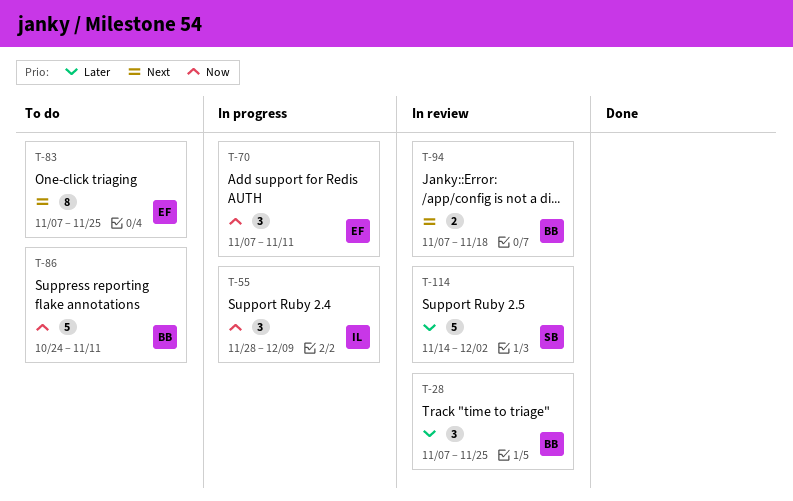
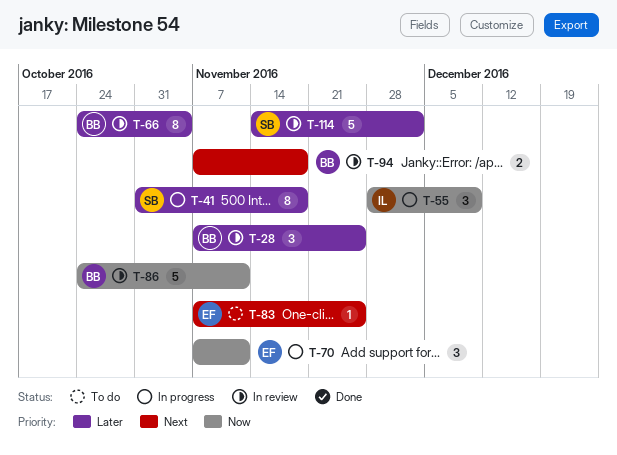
T-41: none -> present
T-66: none -> present
T-83, estimate: 8 -> 1
T-86, status: To do -> In review

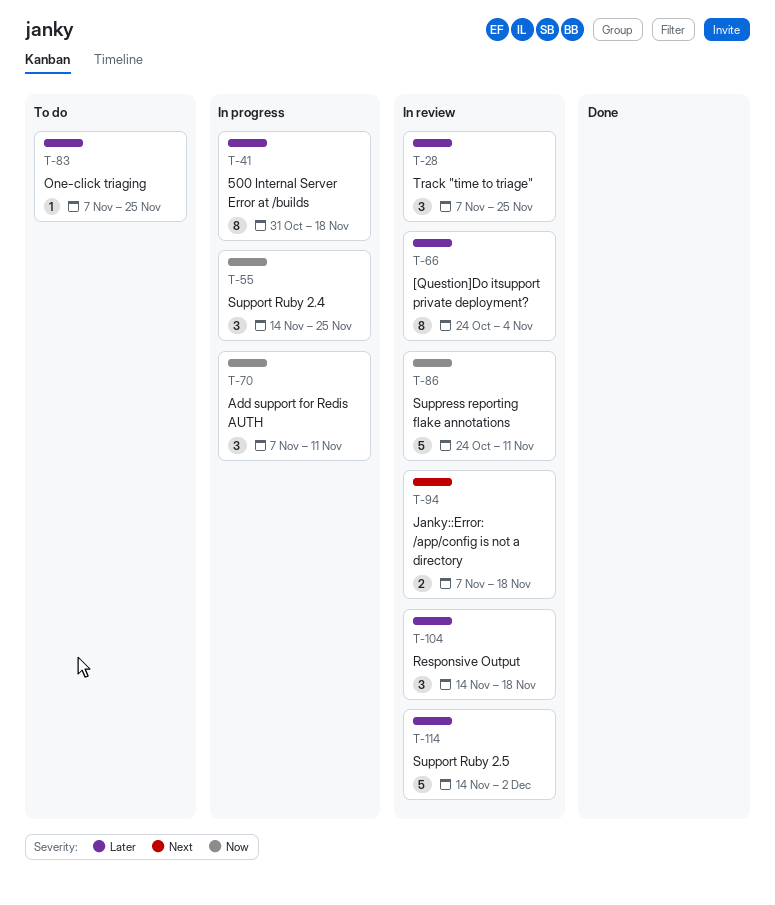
T-55, start: Nov 28 -> Nov 14
T-55, due: Dec 9 -> Nov 25
T-83, priority: Next -> Later
T-104: none -> present

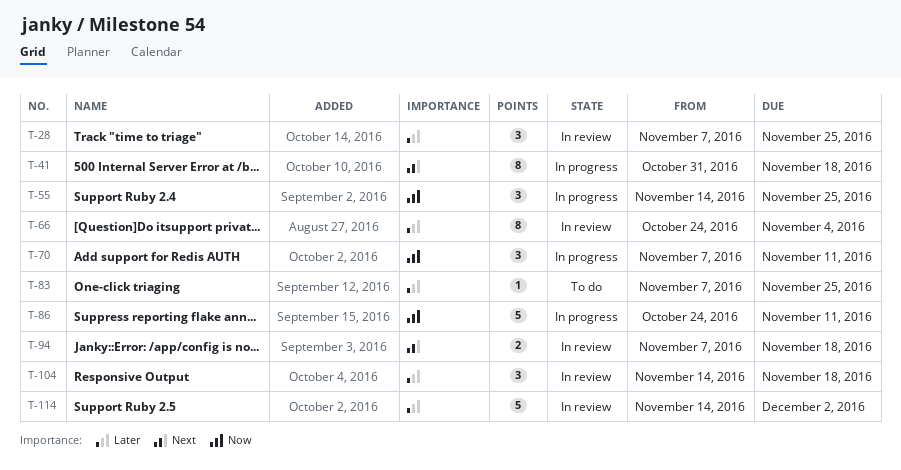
T-41, priority: Later -> Next
T-86, status: In review -> In progress

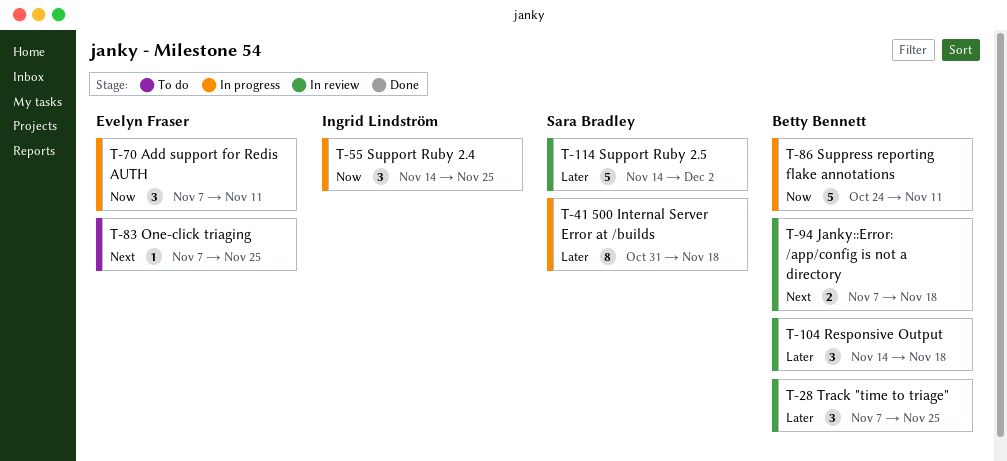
T-41, priority: Next -> Later
T-66: present -> none
T-83, priority: Later -> Next

